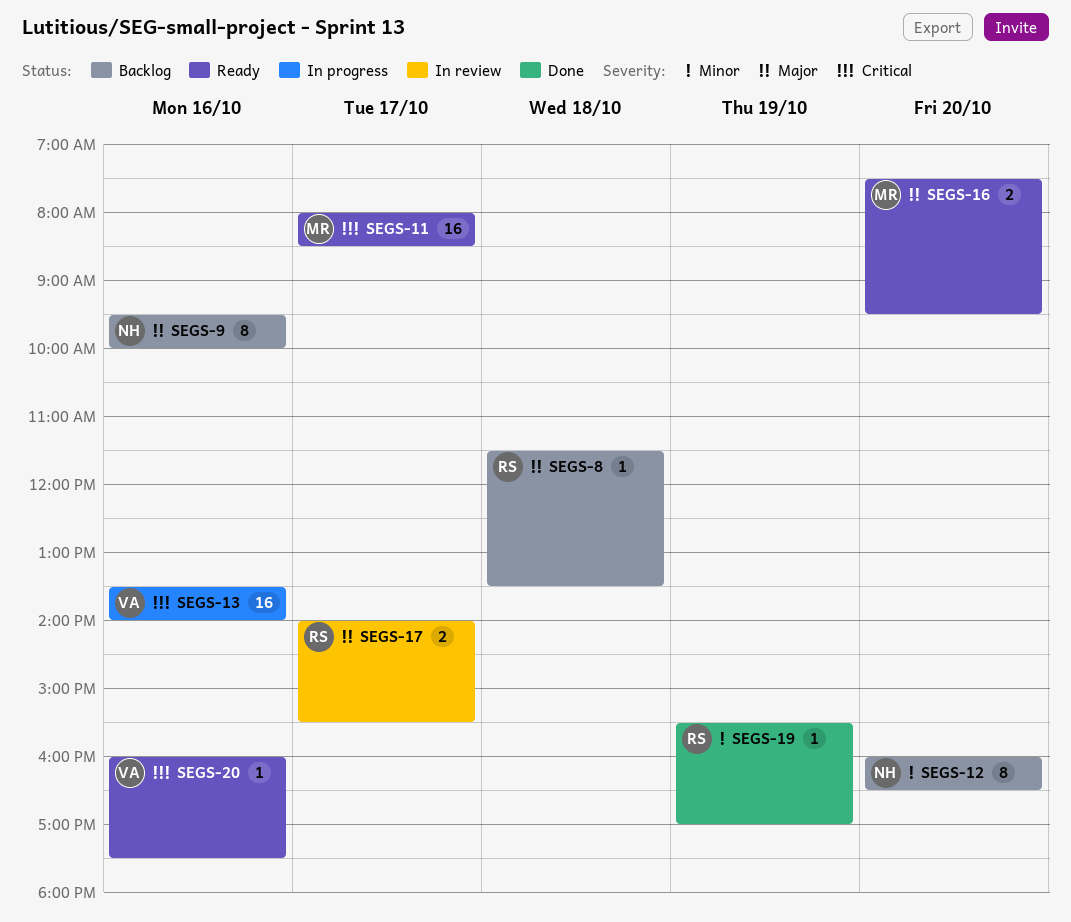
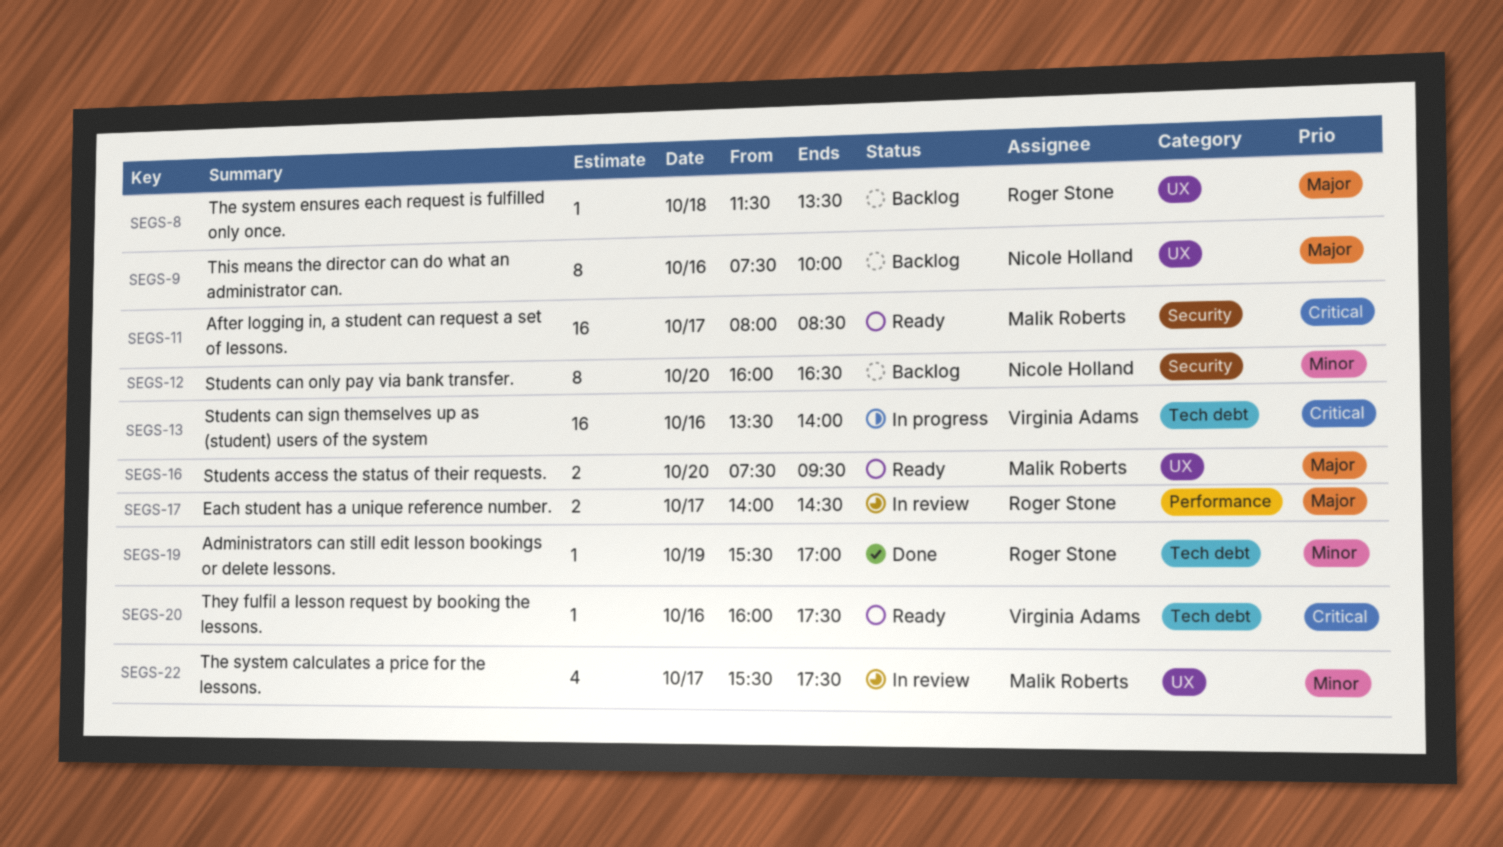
SEGS-9, begins: 09:30 -> 07:30
SEGS-17, ends: 15:30 -> 14:30
SEGS-22: none -> present

